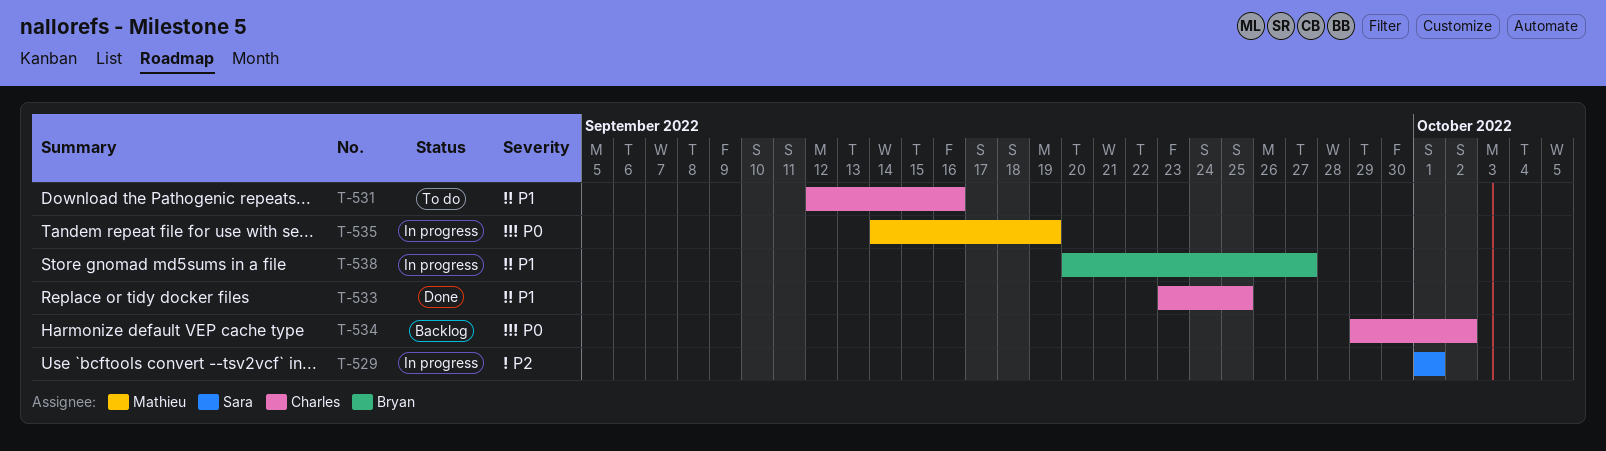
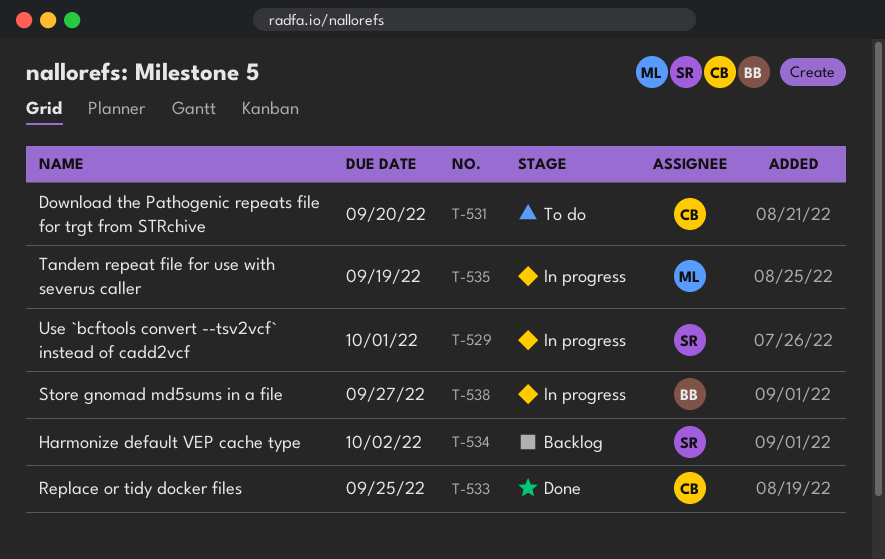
T-531, due: Sep 16 -> Sep 20
T-534, owner: Charles -> Sara

